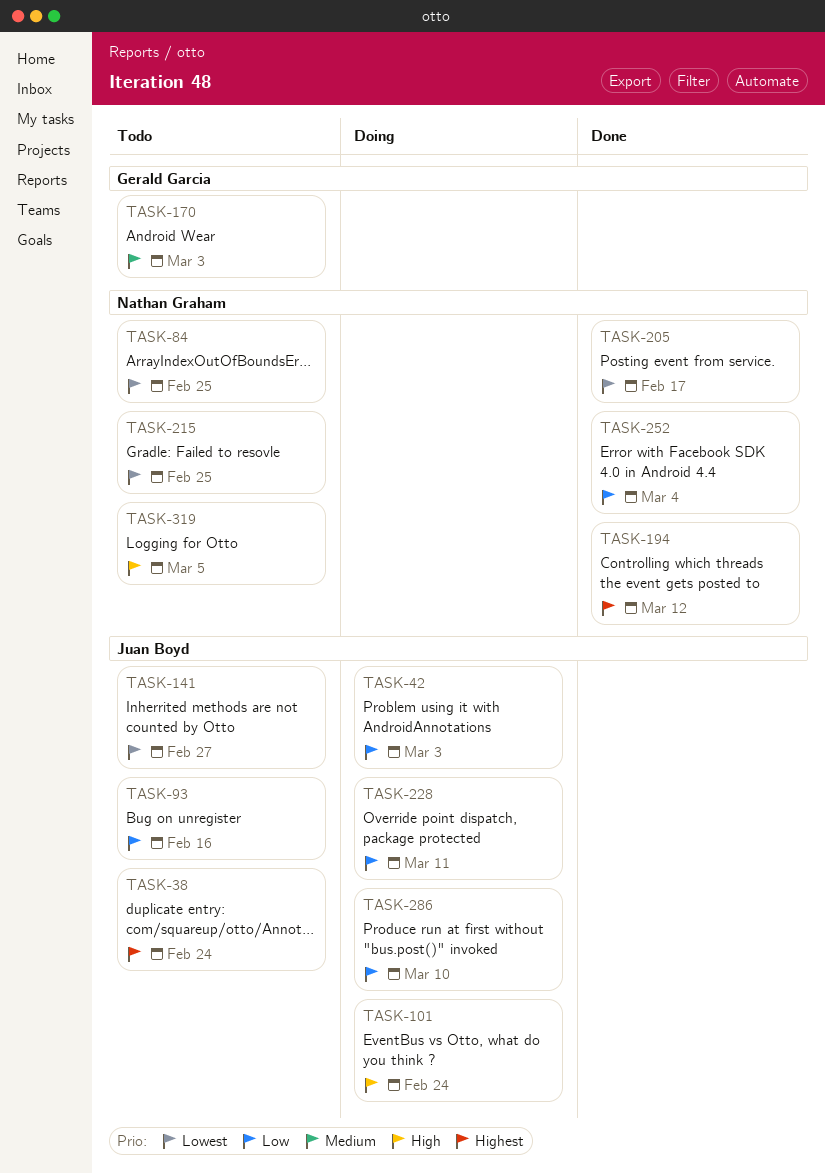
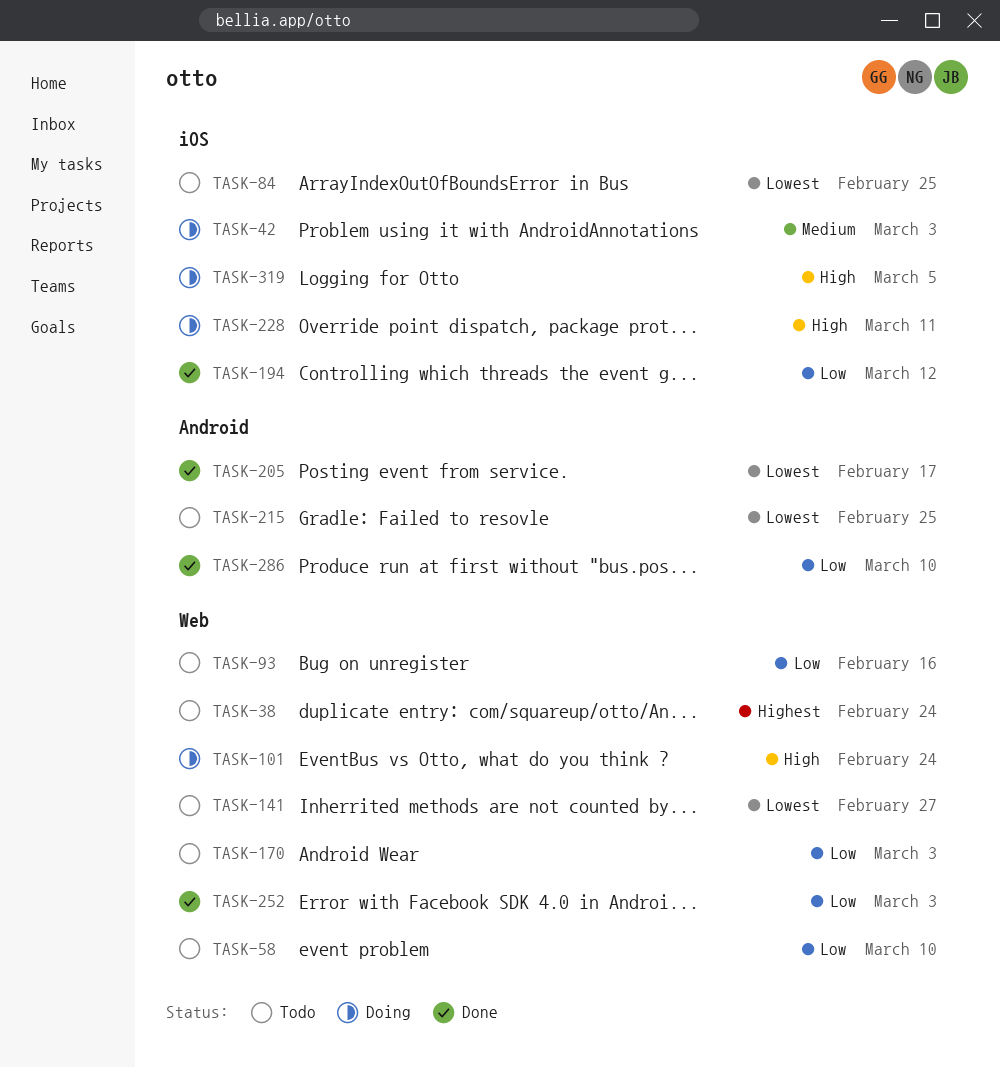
TASK-42, priority: Low -> Medium
TASK-58: none -> present
TASK-170, priority: Medium -> Low
TASK-194, priority: Highest -> Low
TASK-228, priority: Low -> High
TASK-252, due: Mar 4 -> Mar 3
TASK-286, status: Doing -> Done
TASK-319, status: Todo -> Doing

